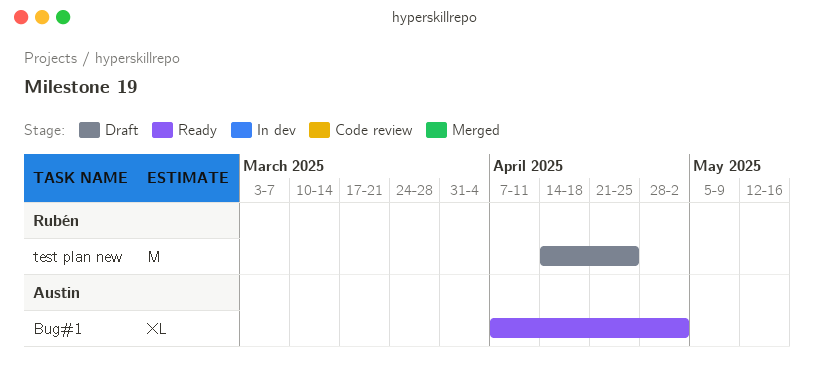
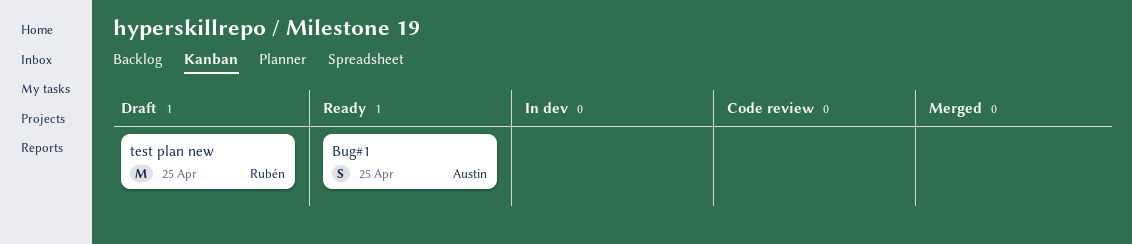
Bug#1, estimate: XL -> S
Bug#1, due: May 2 -> Apr 25

